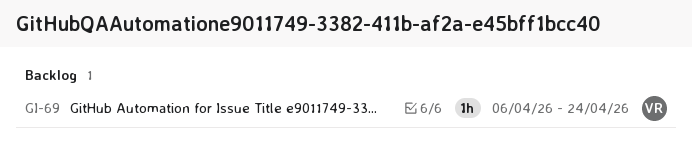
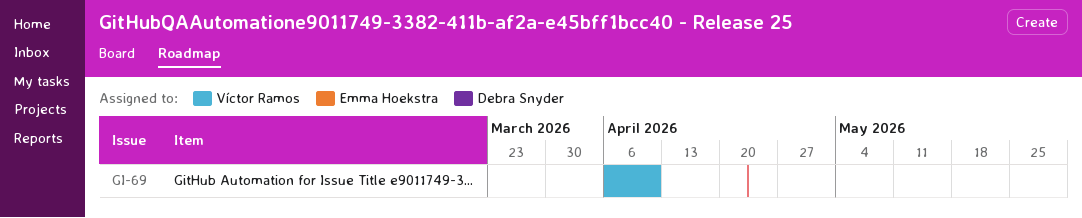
GI-69, due: Apr 24 -> Apr 10

